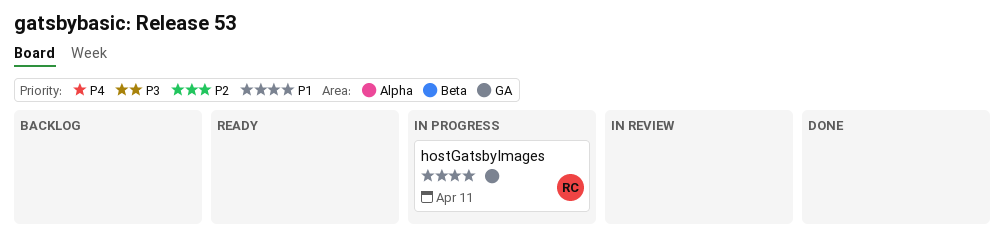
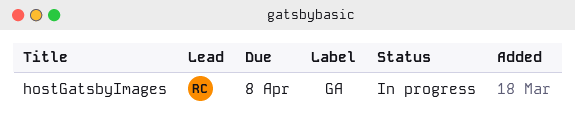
hostGatsbyImages, due: Apr 11 -> Apr 8

